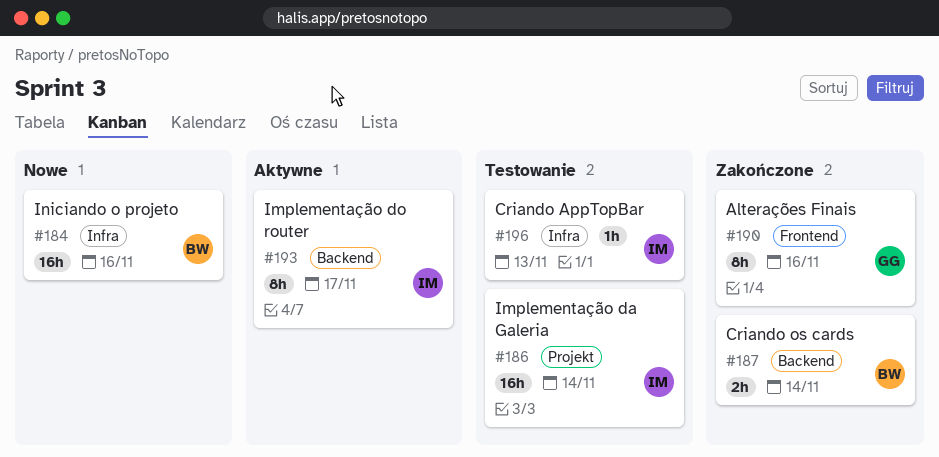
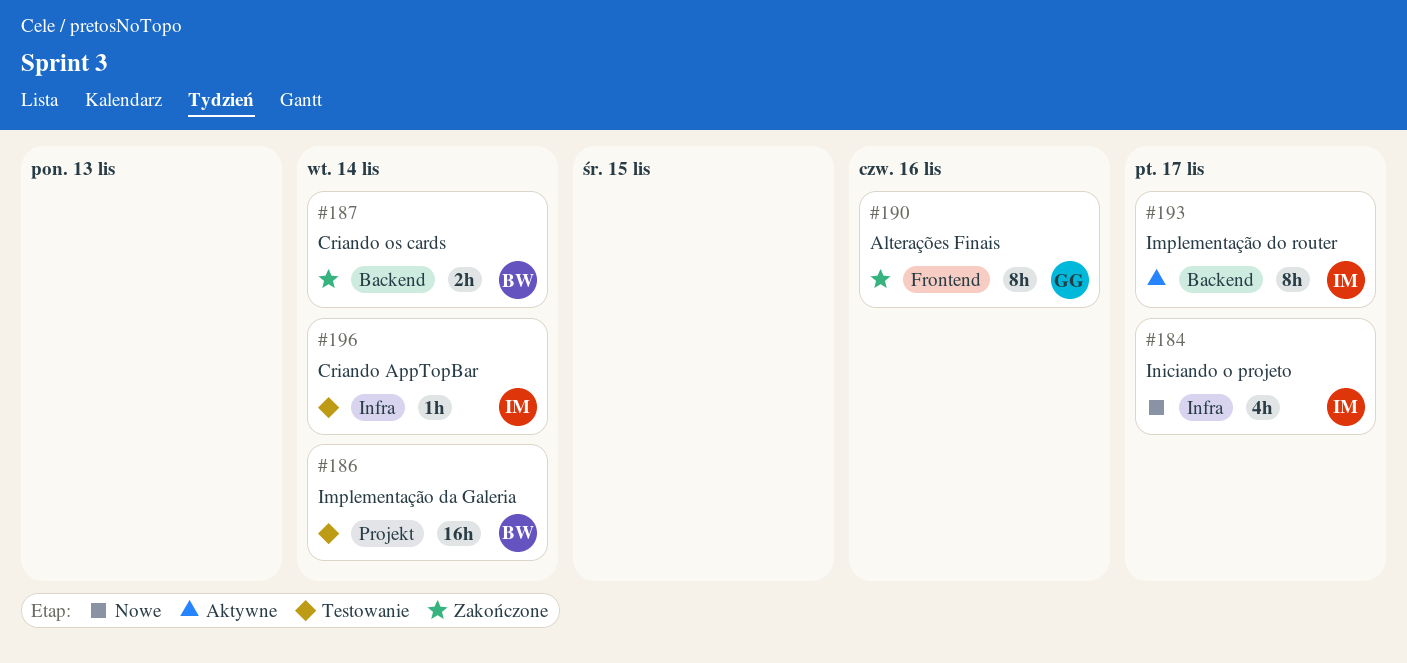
#184, owner: BW -> IM
#184, estimate: 16h -> 4h
#184, due: Nov 16 -> Nov 17
#186, owner: IM -> BW
#196, due: Nov 13 -> Nov 14

